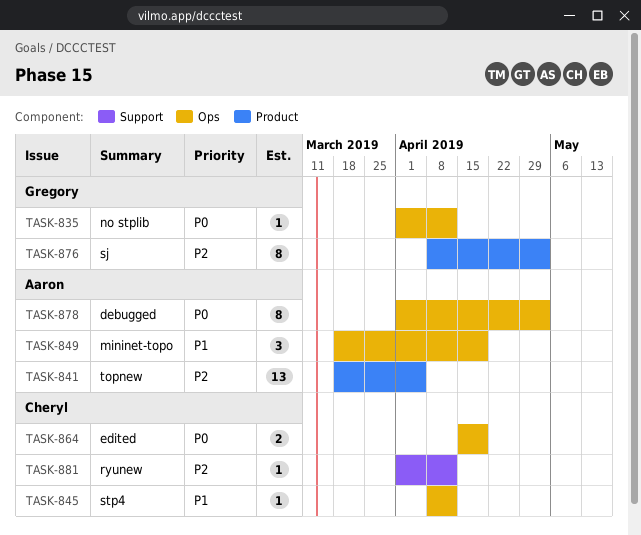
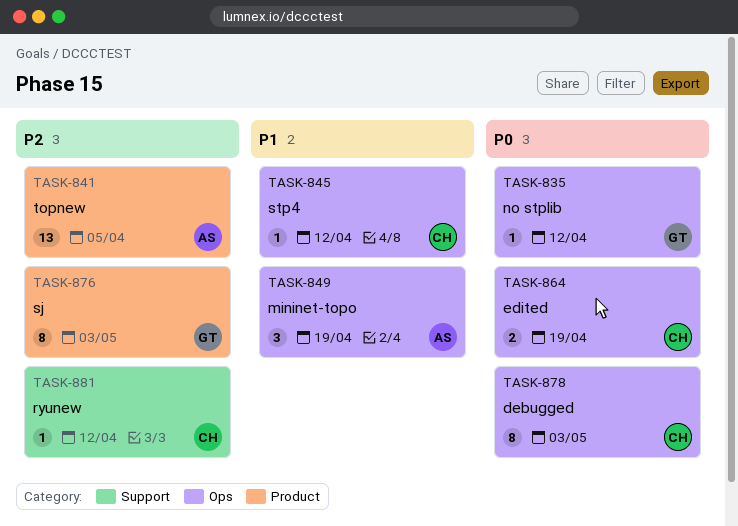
TASK-878, owner: Aaron -> Cheryl

